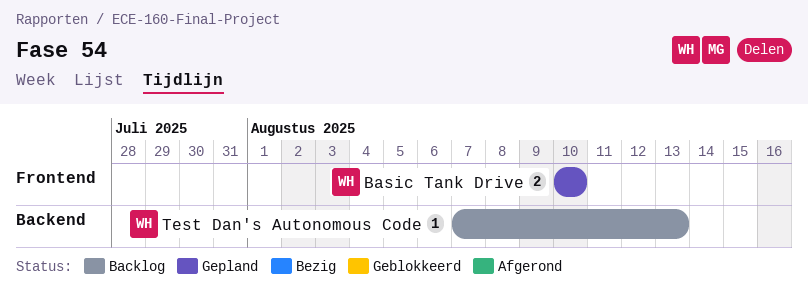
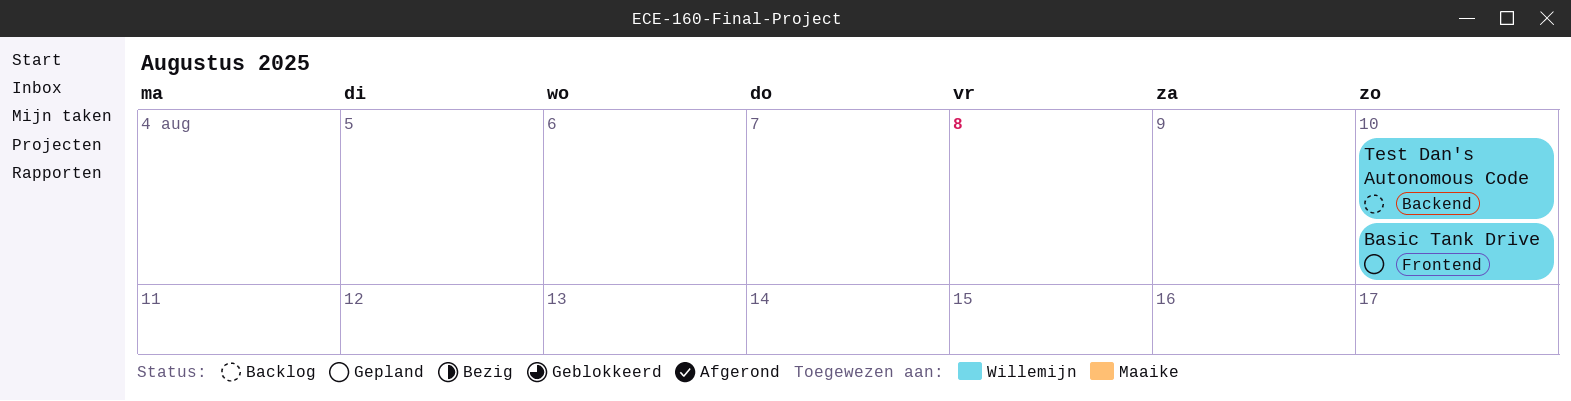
Test Dan's Autonomous Code, due: Aug 13 -> Aug 10

